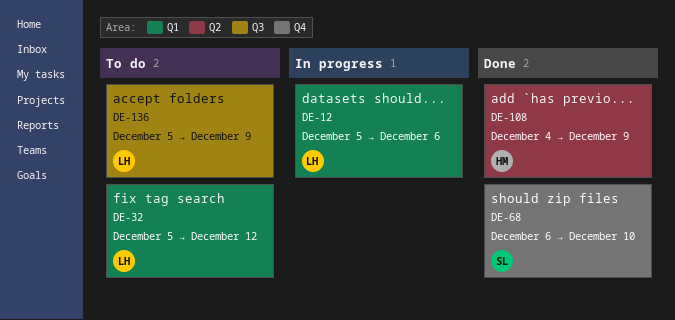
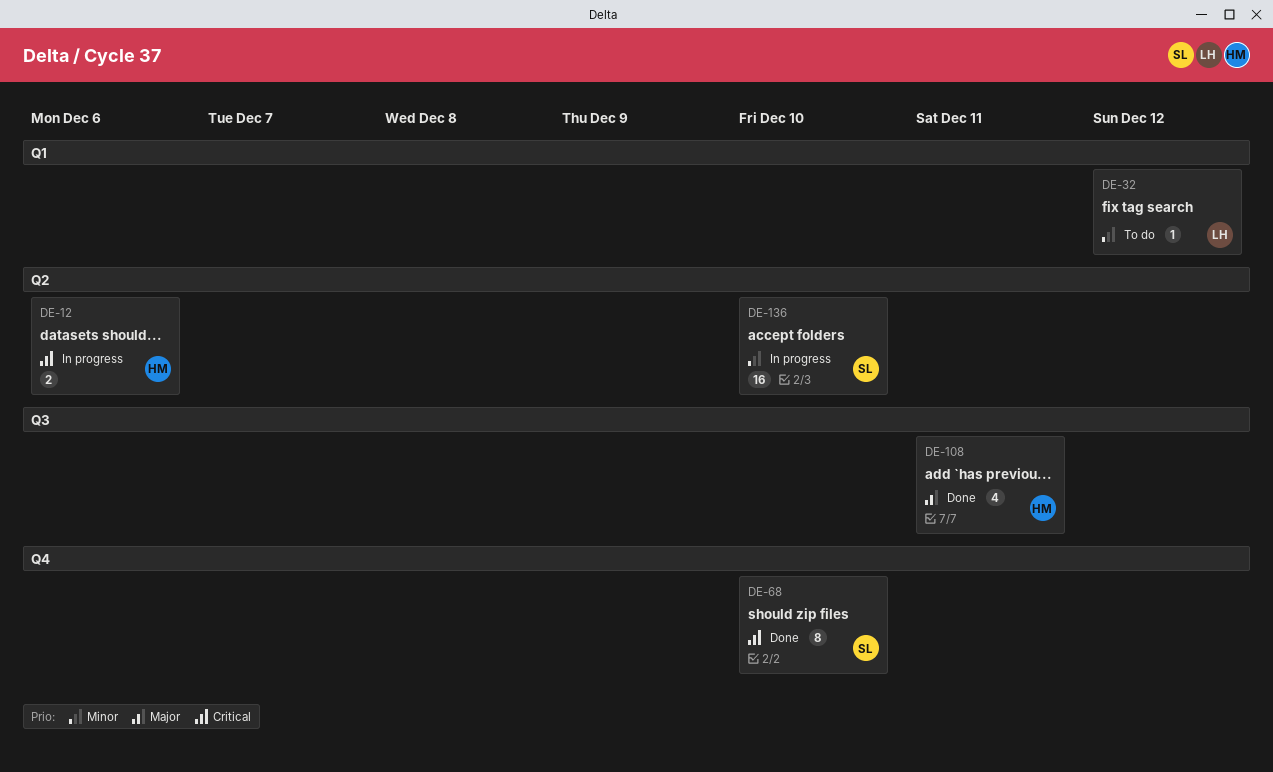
DE-12, owner: LH -> HM
DE-12, label: Q1 -> Q2
DE-108, label: Q2 -> Q3
DE-108, due: Dec 9 -> Dec 11
DE-136, status: To do -> In progress
DE-136, owner: LH -> SL
DE-136, label: Q3 -> Q2
DE-136, due: Dec 9 -> Dec 10

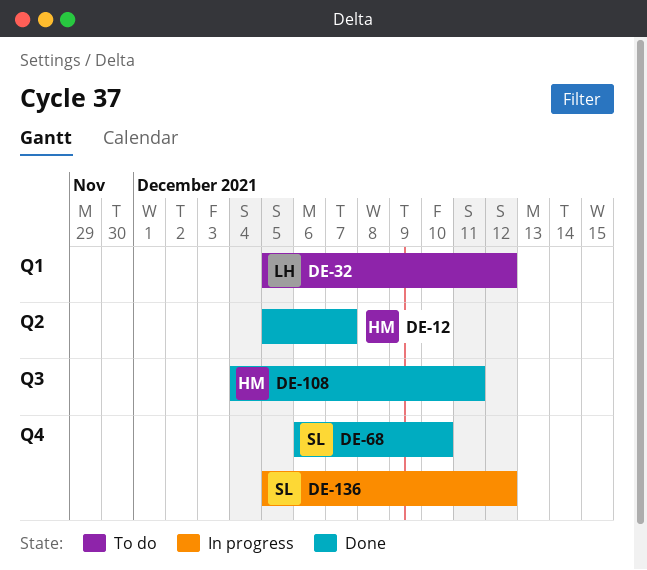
DE-12, status: In progress -> Done
DE-12, due: Dec 6 -> Dec 7
DE-136, label: Q2 -> Q4
DE-136, due: Dec 10 -> Dec 12

